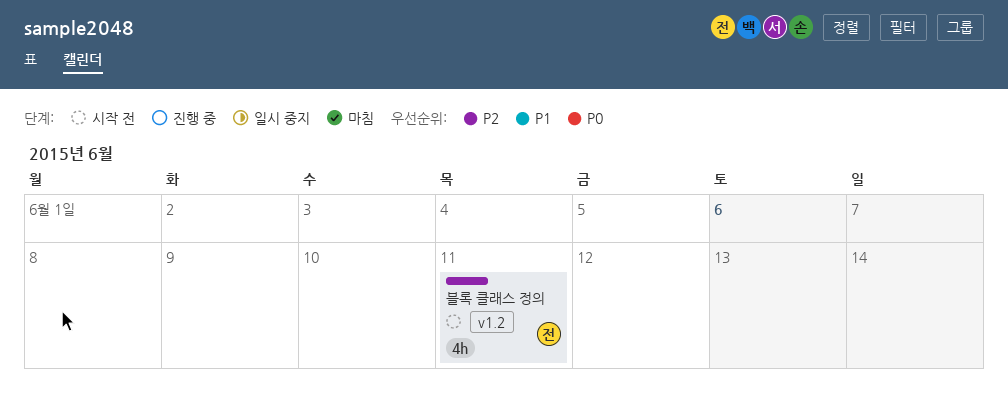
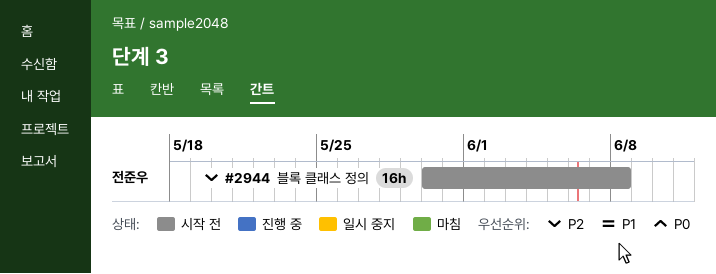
블록 클래스 정의, estimate: 4h -> 16h
블록 클래스 정의, due: Jun 11 -> Jun 8

